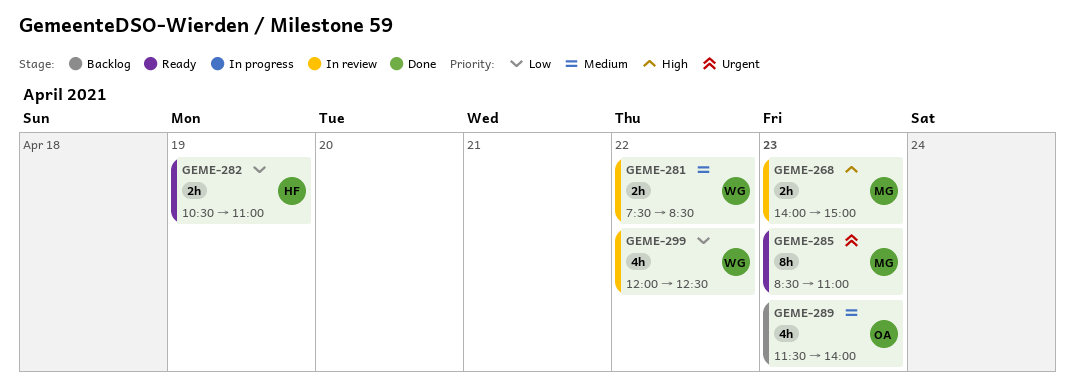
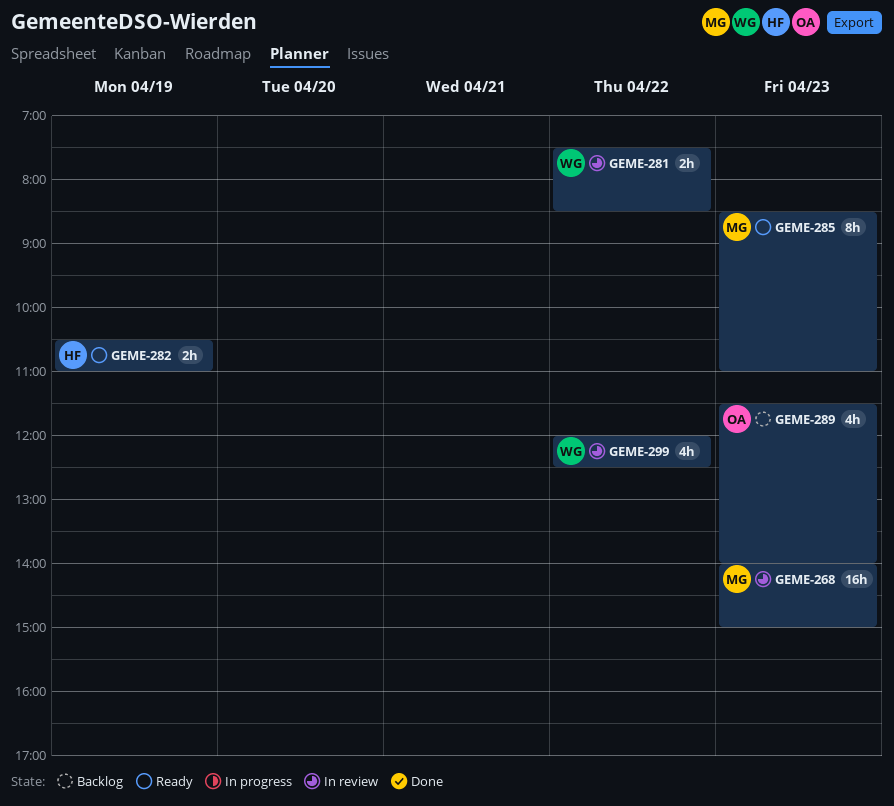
GEME-268, estimate: 2h -> 16h

